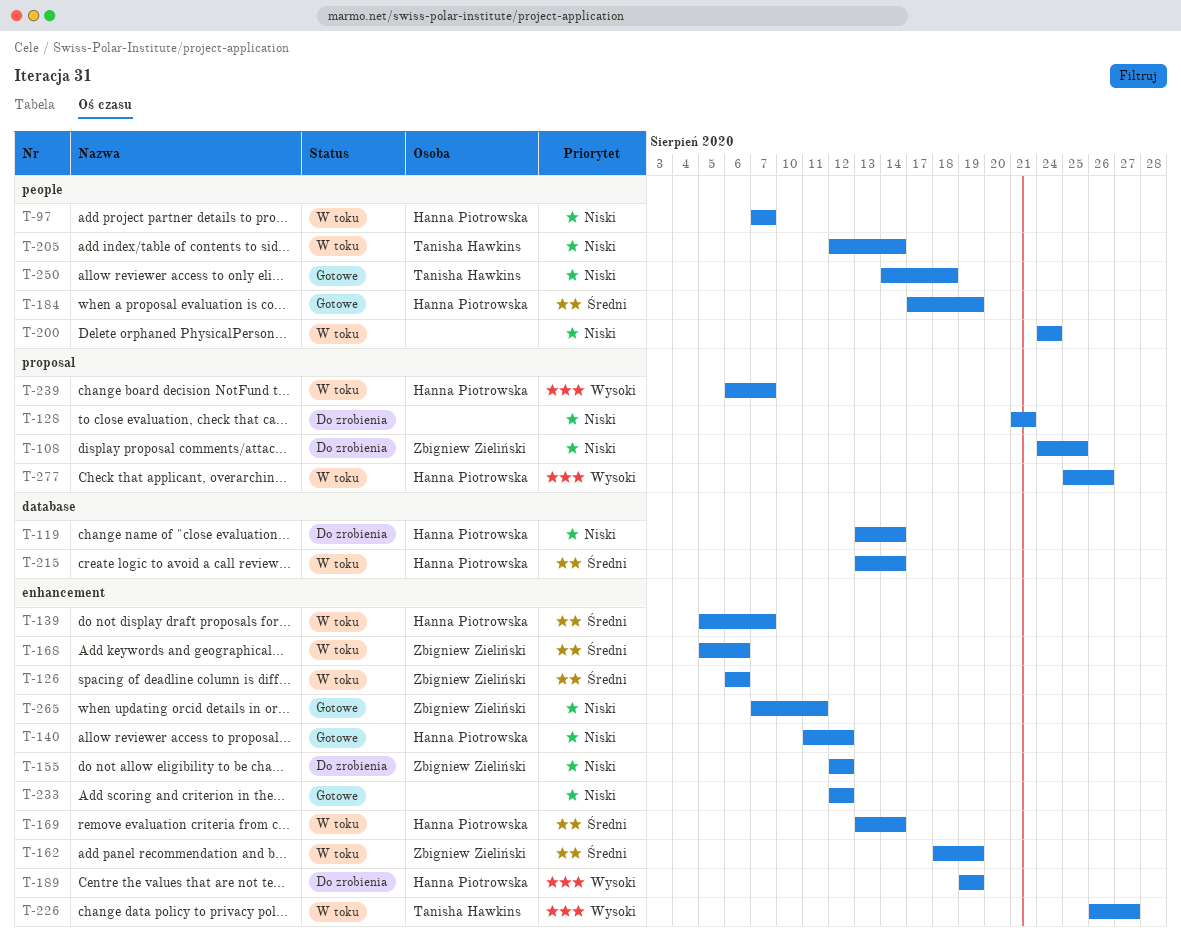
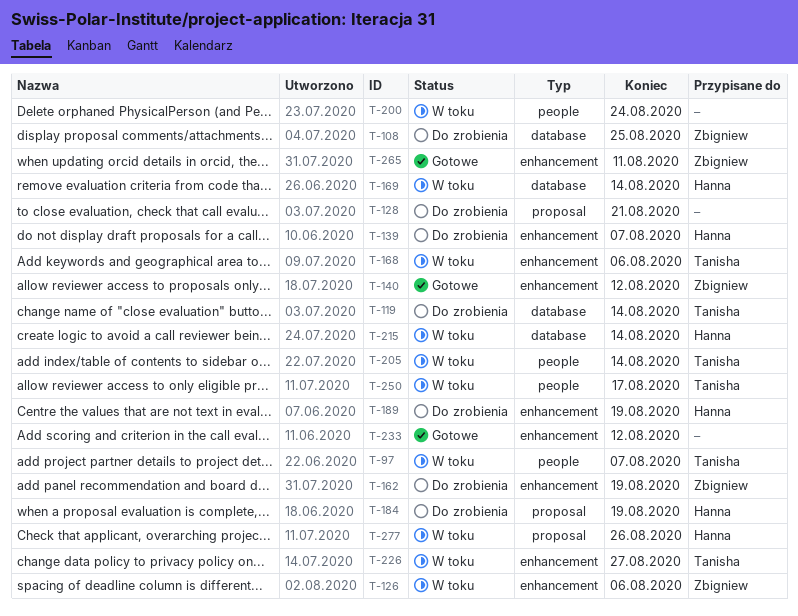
T-97, owner: Hanna Piotrowska -> Tanisha Hawkins
T-108, label: proposal -> database
T-119, owner: Hanna Piotrowska -> Tanisha Hawkins
T-139, status: W toku -> Do zrobienia
T-140, owner: Hanna Piotrowska -> Zbigniew Zieliński
T-155: present -> none
T-162, status: W toku -> Do zrobienia
T-168, owner: Zbigniew Zieliński -> Tanisha Hawkins
T-169, label: enhancement -> database
T-184, status: Gotowe -> Do zrobienia
T-184, label: people -> proposal
T-239: present -> none
T-250, status: Gotowe -> W toku
T-250, due: Aug 18 -> Aug 17

